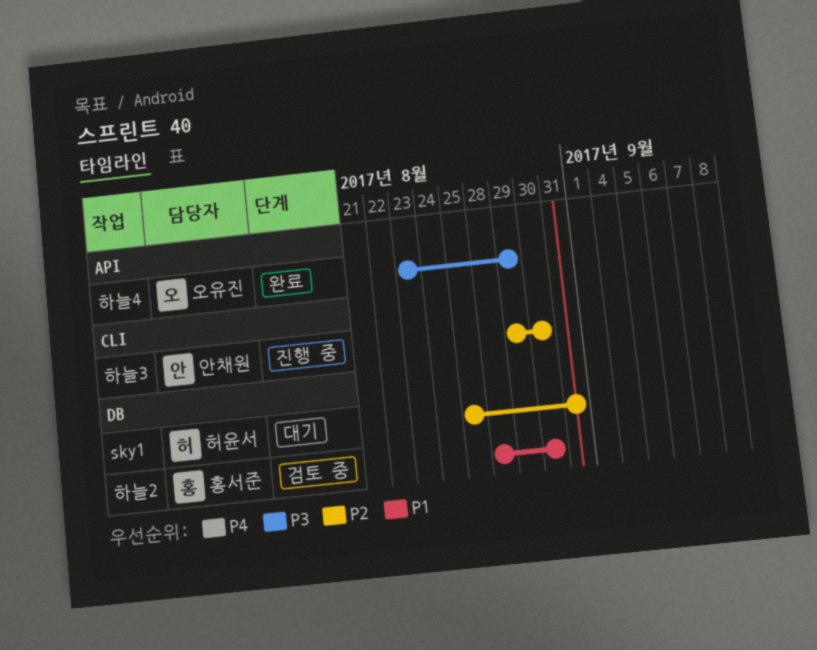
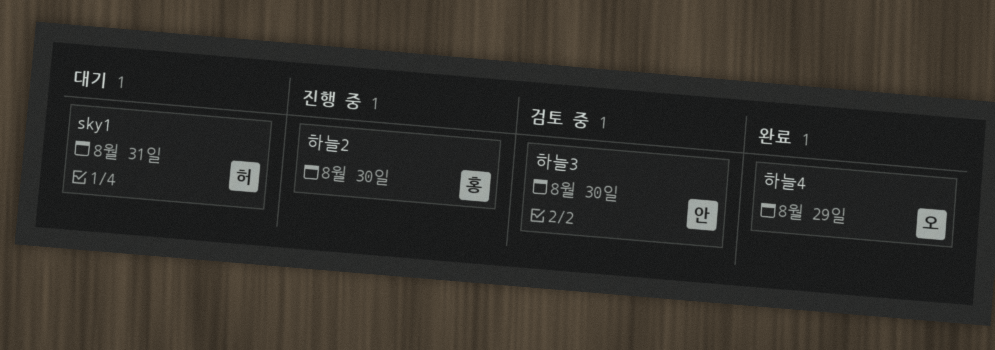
하늘2, status: 검토 중 -> 진행 중
하늘3, status: 진행 중 -> 검토 중

